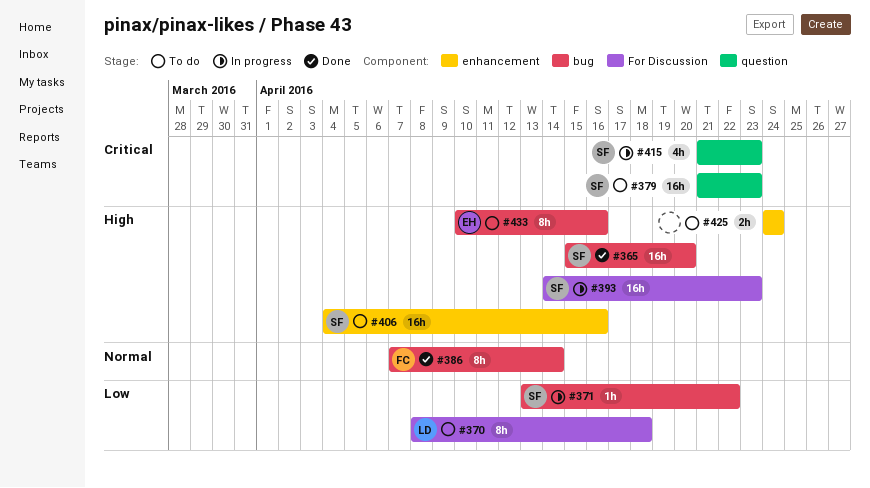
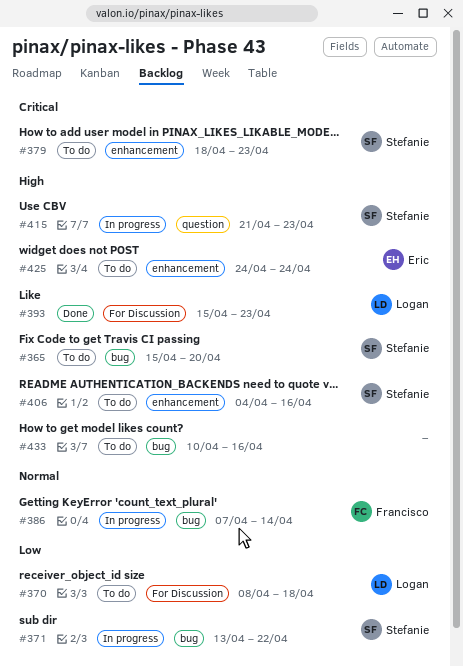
#365, status: Done -> To do
#379, label: question -> enhancement
#379, start: Apr 21 -> Apr 18
#386, status: Done -> In progress
#393, status: In progress -> Done
#393, owner: Stefanie -> Logan
#393, start: Apr 14 -> Apr 15
#415, priority: Critical -> High
#425, owner: none -> Eric
#433, owner: Eric -> none

